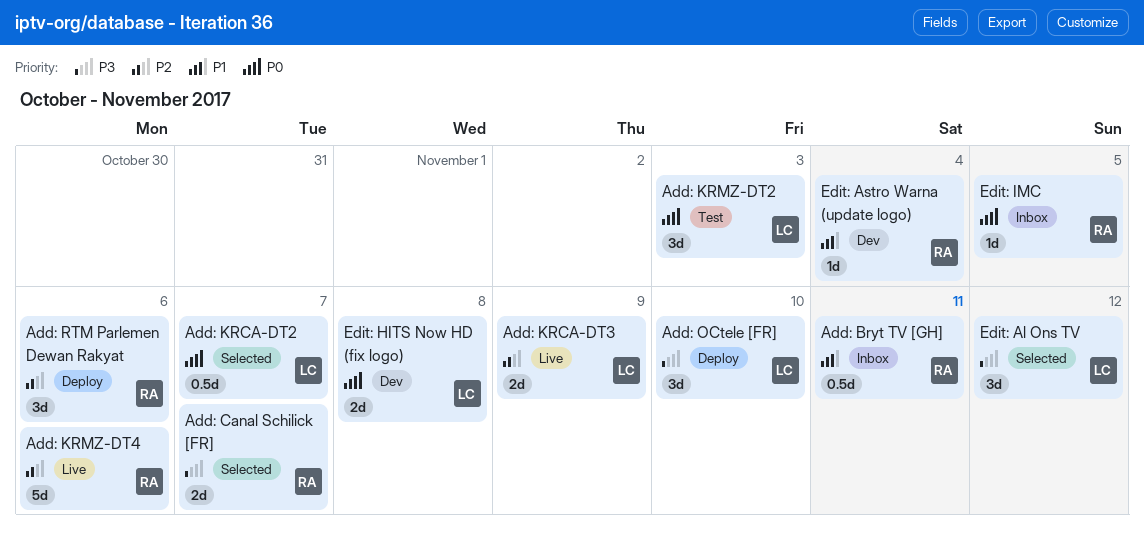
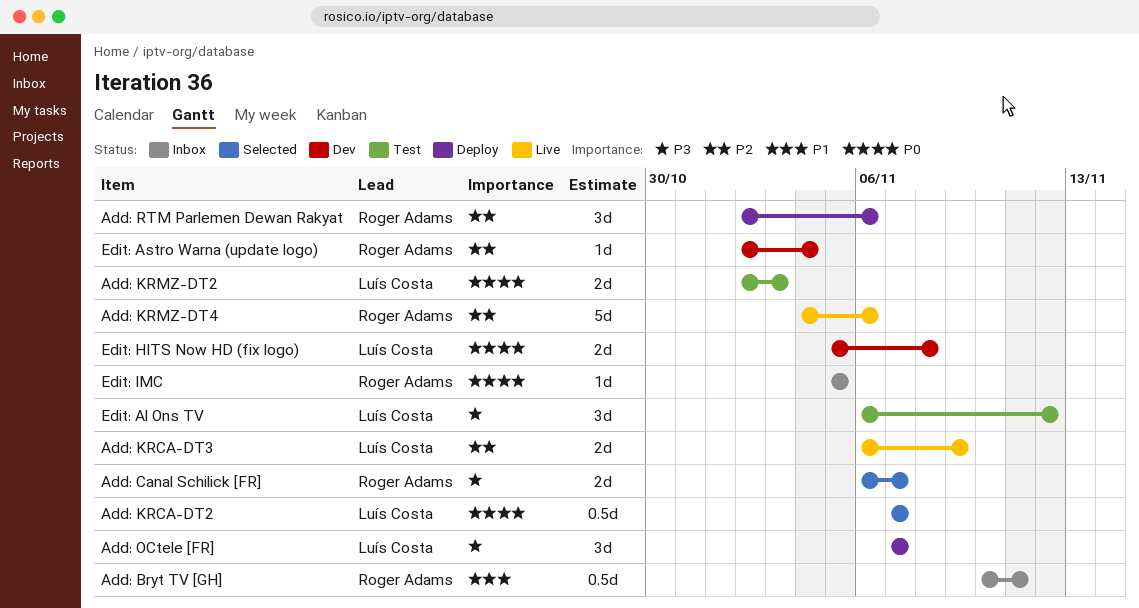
Add: KRMZ-DT2, estimate: 3d -> 2d
Add: OCtele [FR], due: Nov 10 -> Nov 7
Edit: Al Ons TV, status: Selected -> Test
Edit: Astro Warna (update logo), priority: P1 -> P2

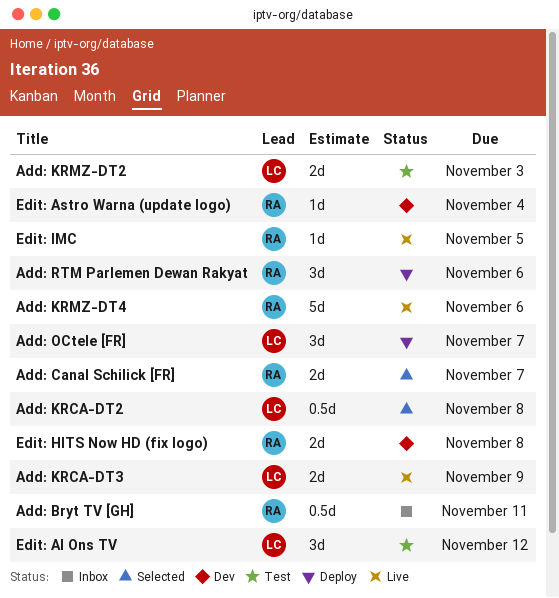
Add: KRCA-DT2, due: Nov 7 -> Nov 8
Edit: HITS Now HD (fix logo), owner: Luís Costa -> Roger Adams
Edit: IMC, status: Inbox -> Live

